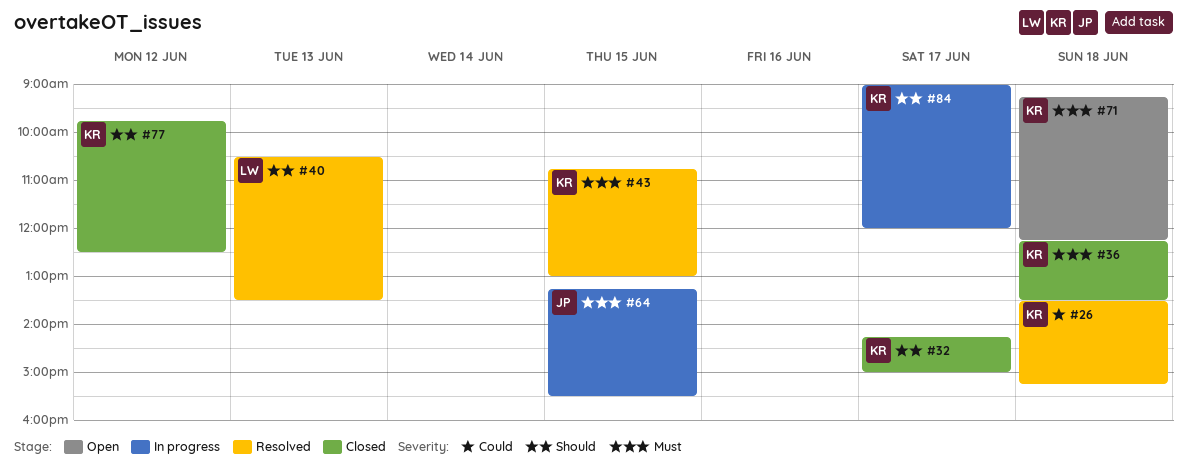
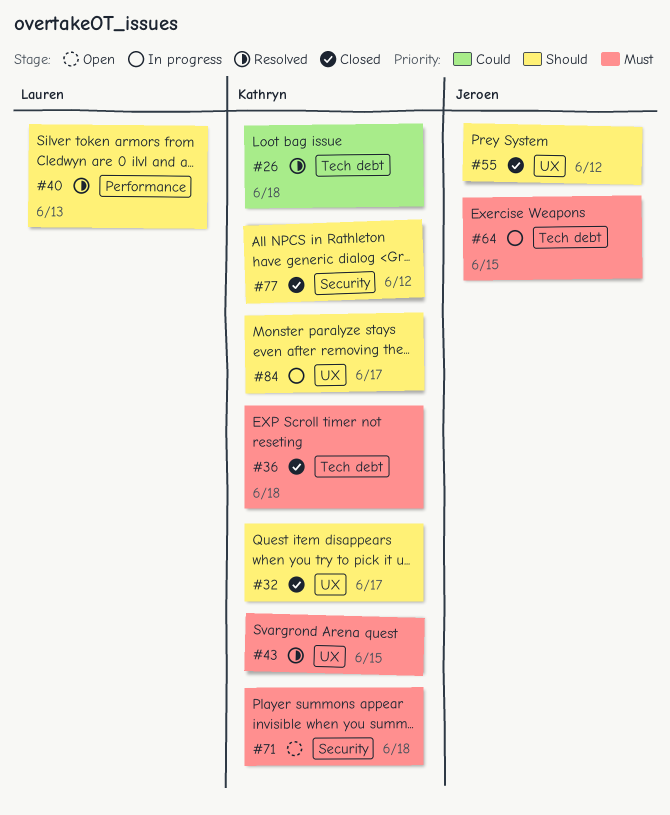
#55: none -> present

